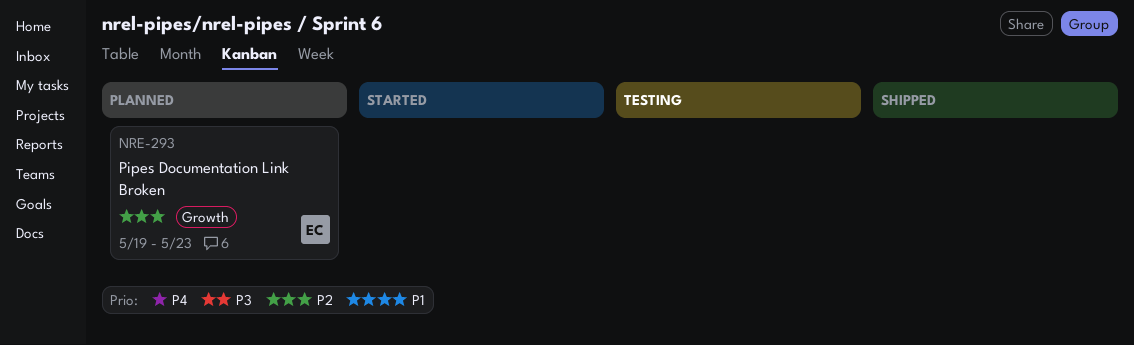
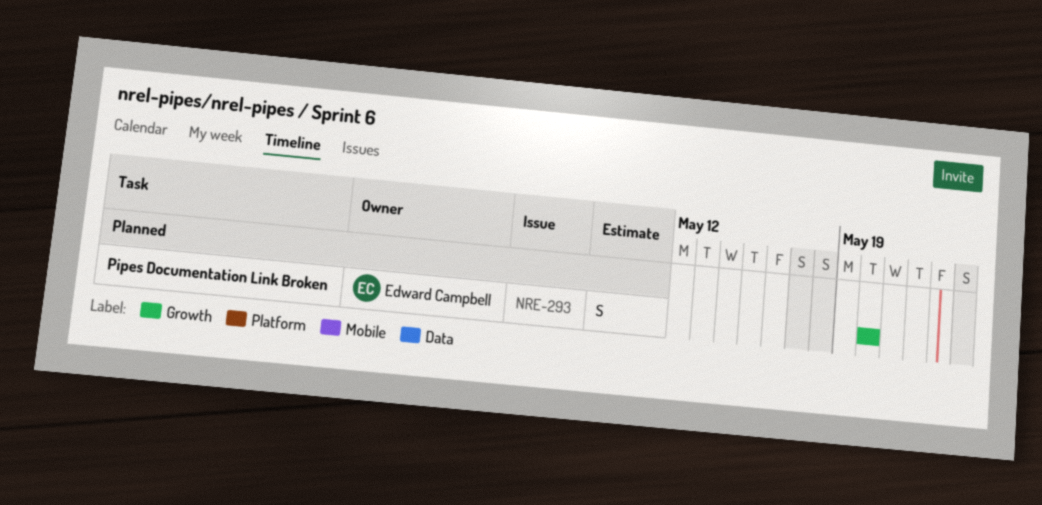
NRE-293, start: May 19 -> May 20
NRE-293, due: May 23 -> May 20

